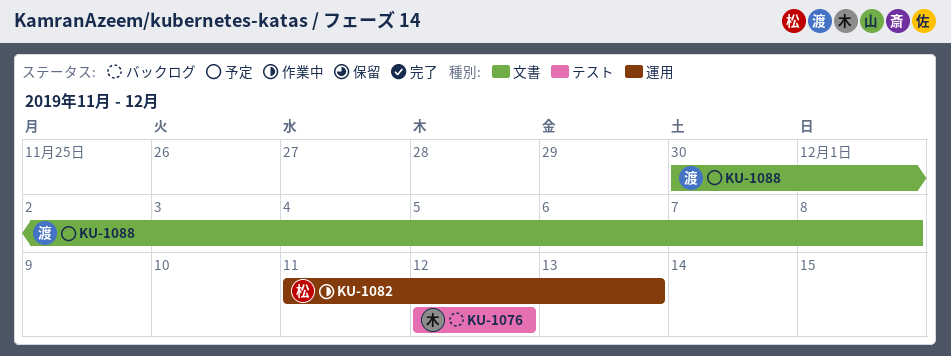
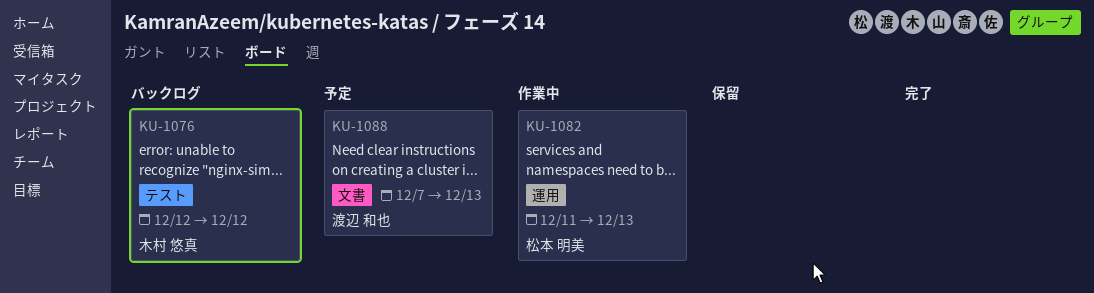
KU-1088, start: Nov 30 -> Dec 7
KU-1088, due: Dec 8 -> Dec 13

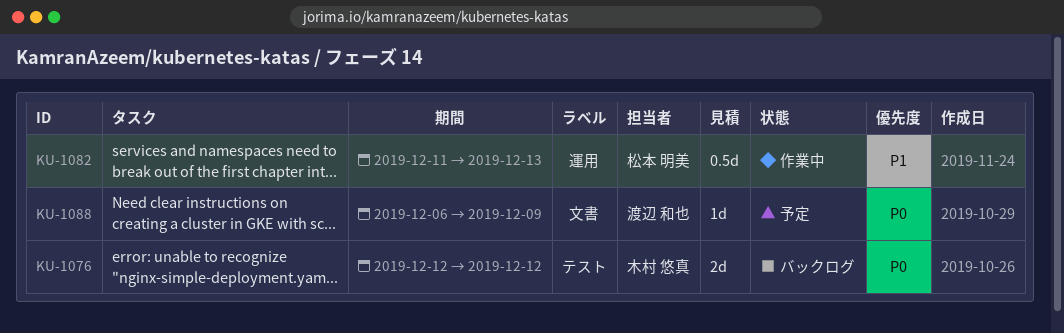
KU-1088, start: Dec 7 -> Dec 6
KU-1088, due: Dec 13 -> Dec 9

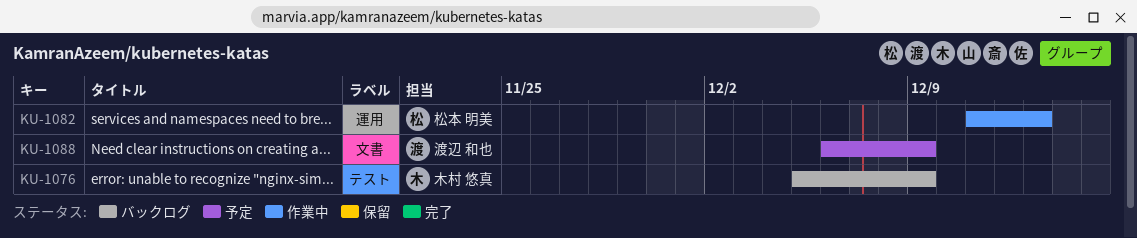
KU-1076, start: Dec 12 -> Dec 5
KU-1076, due: Dec 12 -> Dec 9

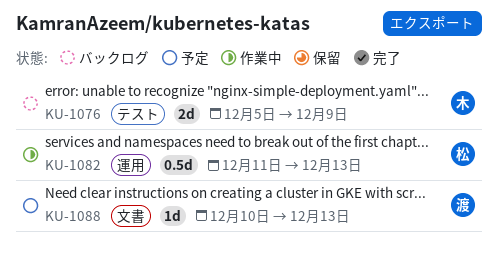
KU-1088, start: Dec 6 -> Dec 10
KU-1088, due: Dec 9 -> Dec 13

